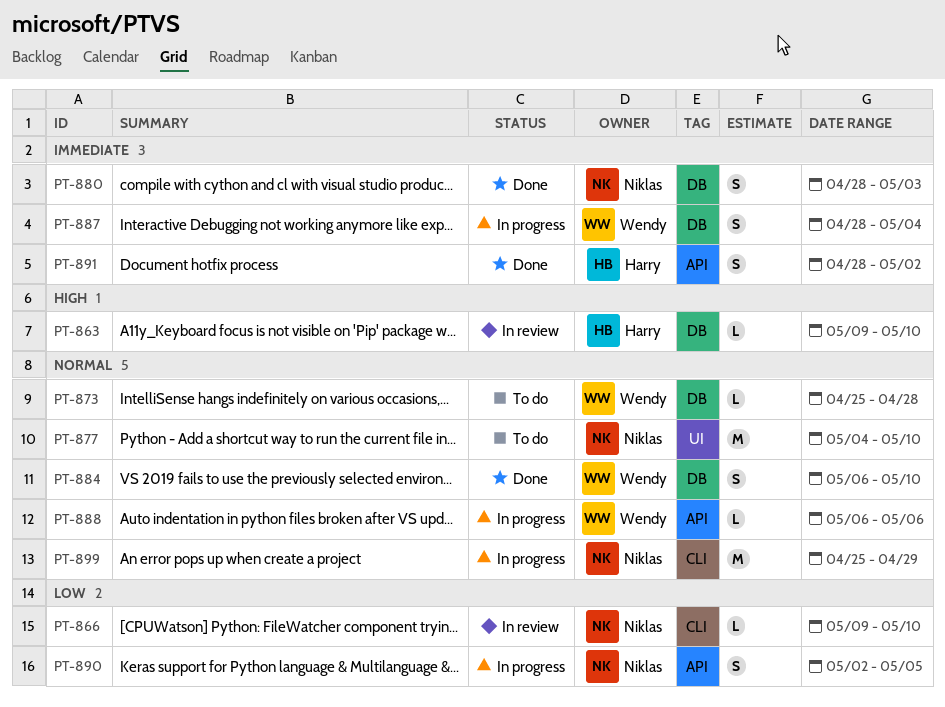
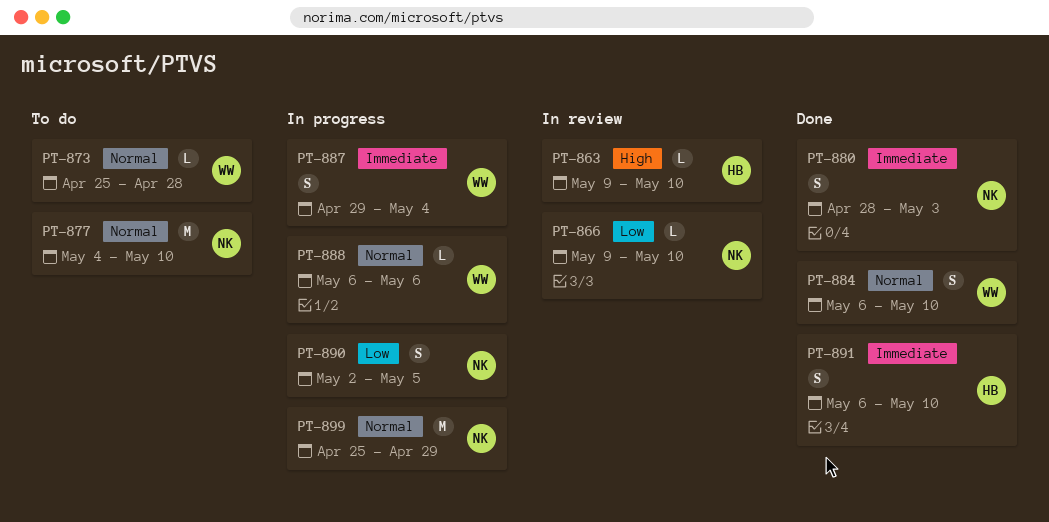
PT-887, start: Apr 28 -> Apr 29
PT-891, start: Apr 28 -> May 6
PT-891, due: May 2 -> May 10

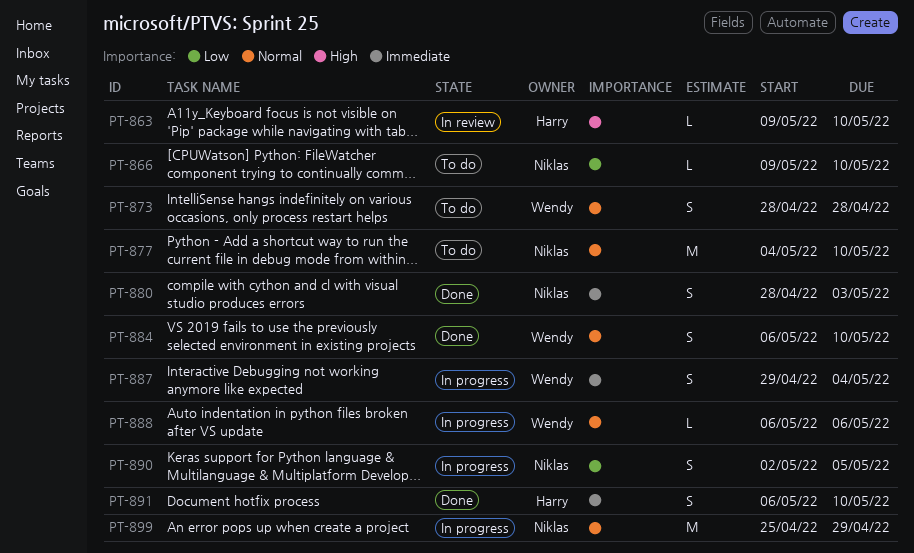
PT-866, status: In review -> To do
PT-873, estimate: L -> S
PT-873, start: Apr 25 -> Apr 28

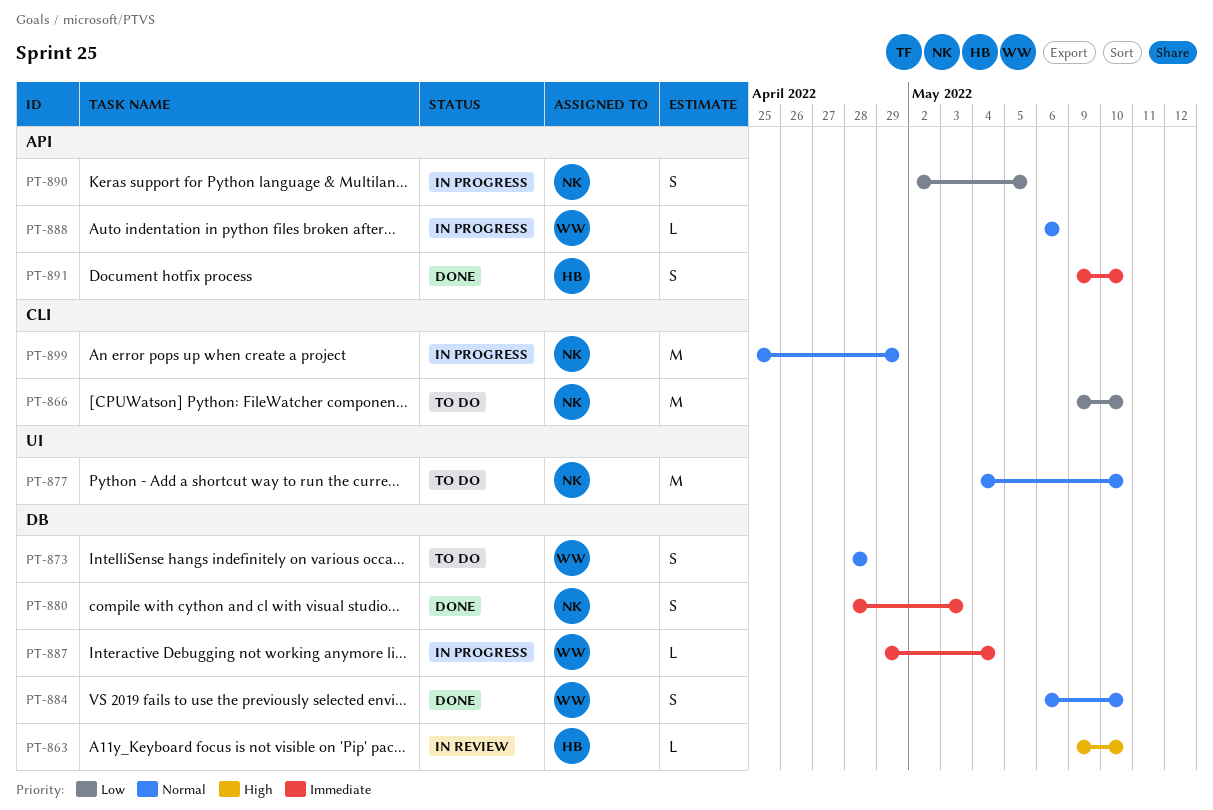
PT-866, estimate: L -> M
PT-887, estimate: S -> L
PT-891, start: May 6 -> May 9

